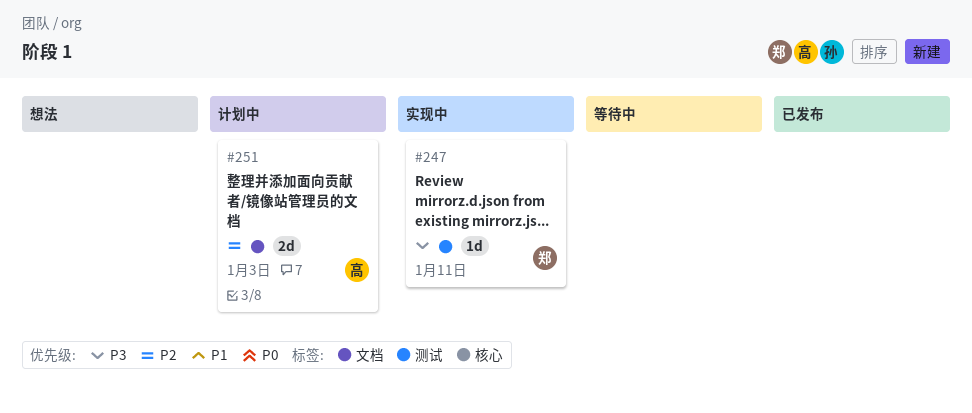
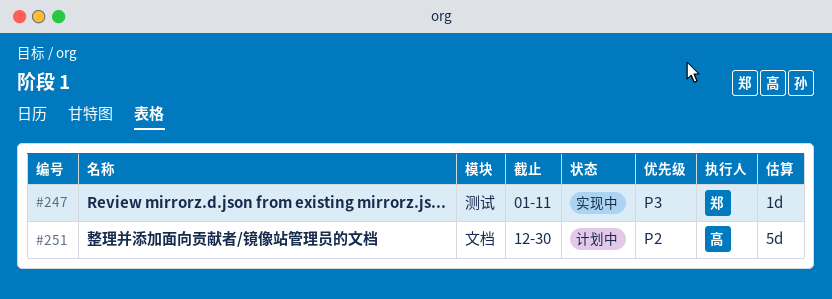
#251, estimate: 2d -> 5d
#251, due: Jan 3 -> Dec 30

